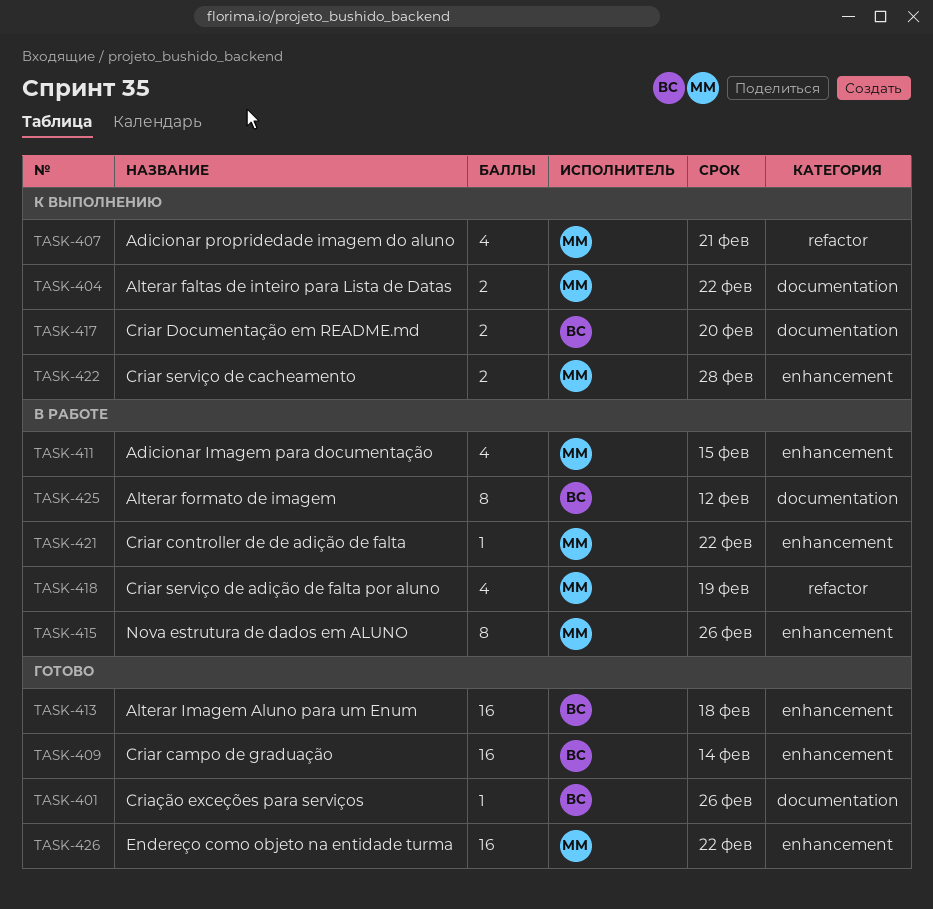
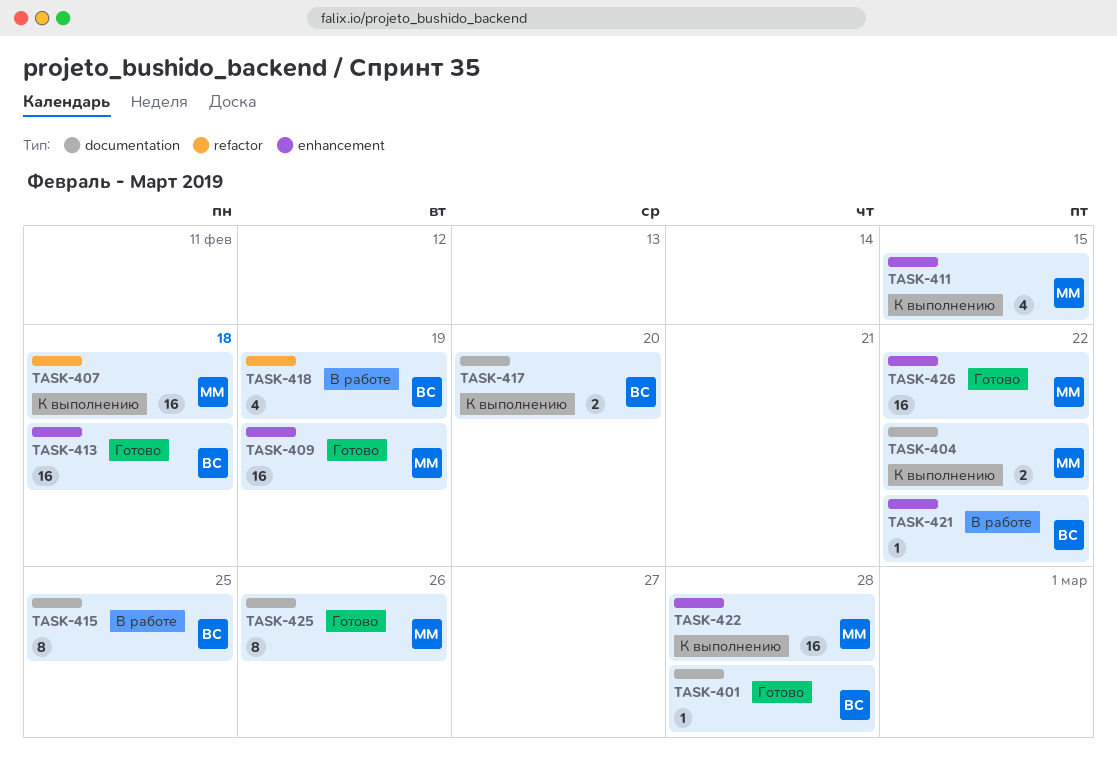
TASK-401, due: Feb 26 -> Feb 28
TASK-407, estimate: 4 -> 16
TASK-407, due: Feb 21 -> Feb 18
TASK-409, owner: ВС -> ММ
TASK-409, due: Feb 14 -> Feb 19
TASK-411, status: В работе -> К выполнению
TASK-415, owner: ММ -> ВС
TASK-415, label: enhancement -> documentation
TASK-415, due: Feb 26 -> Feb 25
TASK-418, owner: ММ -> ВС
TASK-421, owner: ММ -> ВС
TASK-422, estimate: 2 -> 16
TASK-425, status: В работе -> Готово
TASK-425, owner: ВС -> ММ
TASK-425, due: Feb 12 -> Feb 26

